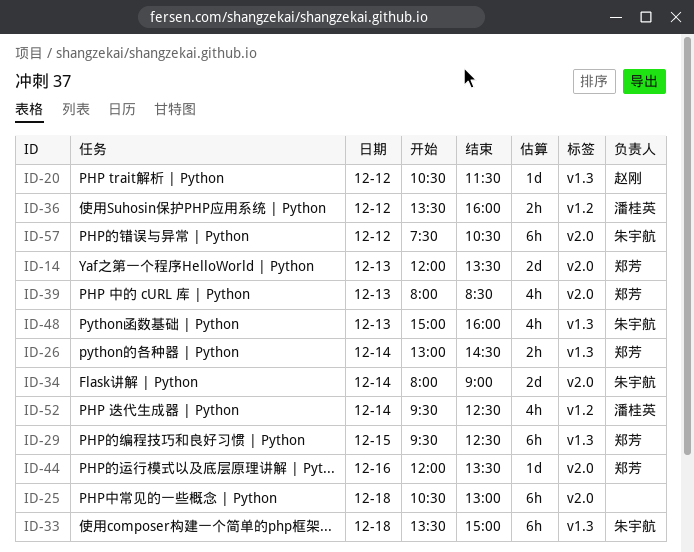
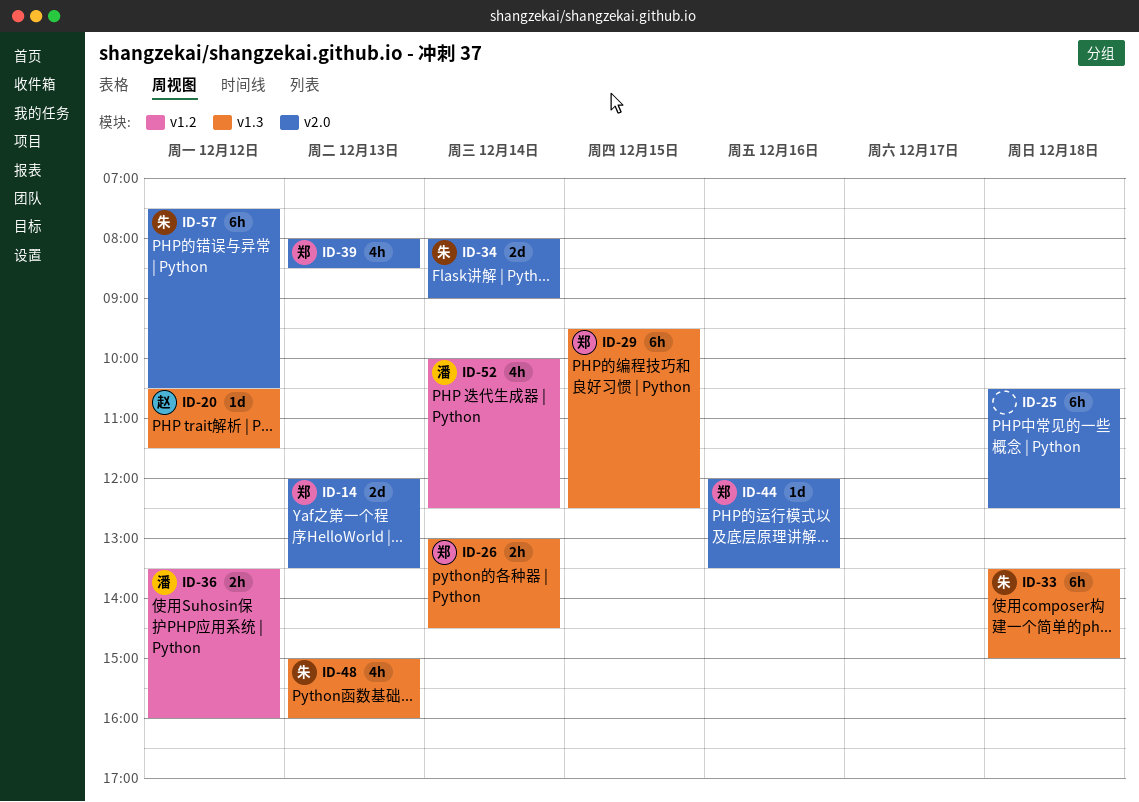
ID-25, ends: 13:00 -> 12:30
ID-52, begins: 09:30 -> 10:00

